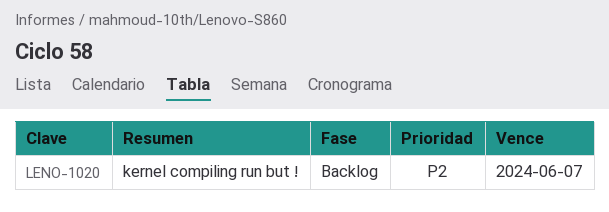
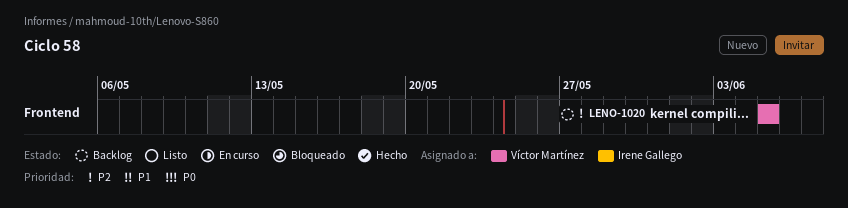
LENO-1020, due: Jun 7 -> Jun 5

